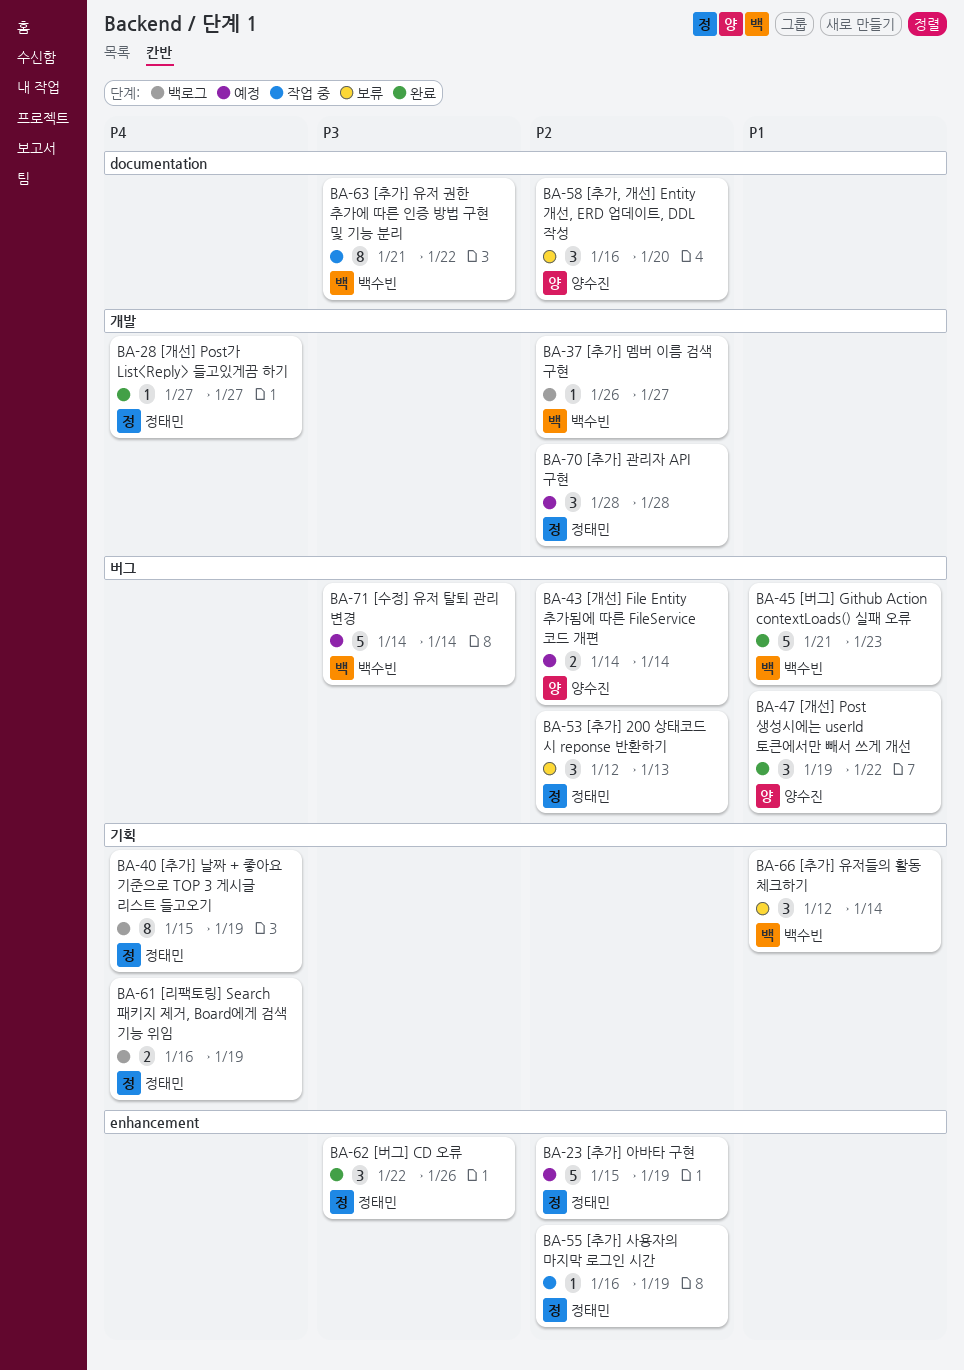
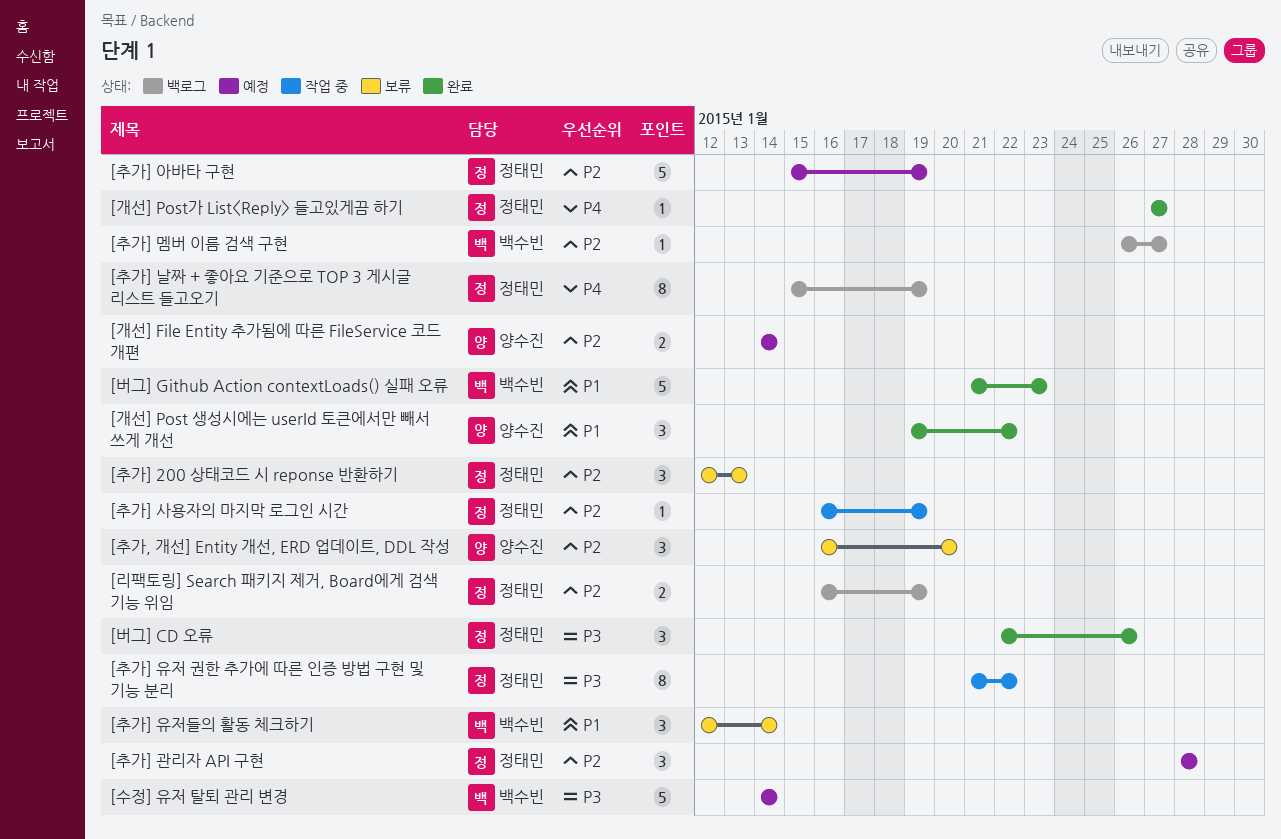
[리팩토링] Search 패키지 제거, Board에게 검색 기능 위임, priority: P4 -> P2
[추가] 유저 권한 추가에 따른 인증 방법 구현 및 기능 분리, owner: 백수빈 -> 정태민

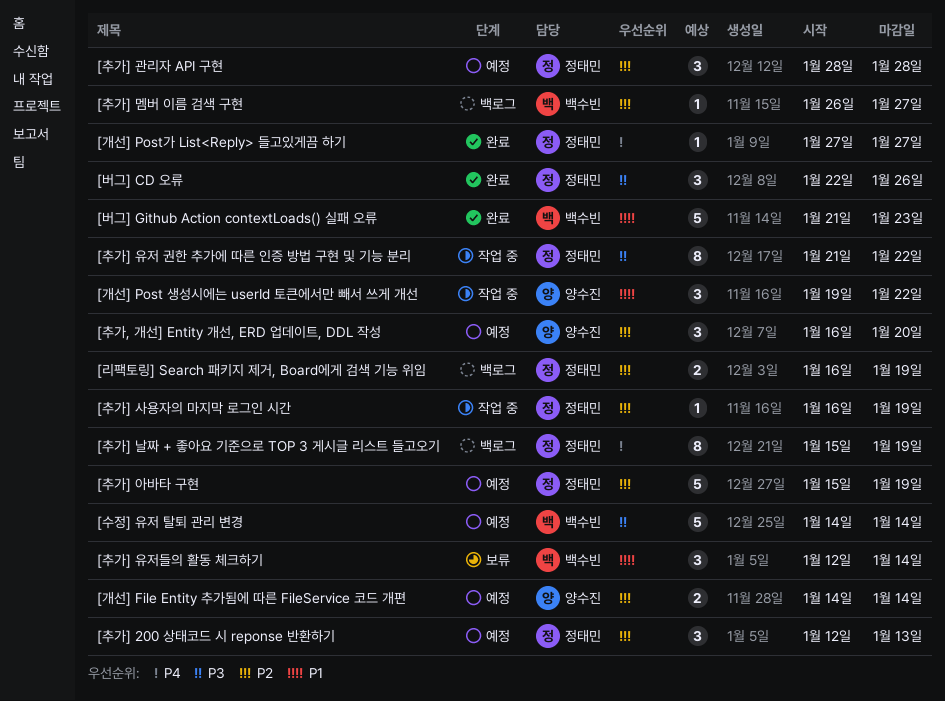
[개선] Post 생성시에는 userId 토큰에서만 빼서 쓰게 개선, status: 완료 -> 작업 중
[추가, 개선] Entity 개선, ERD 업데이트, DDL 작성, status: 보류 -> 예정
[추가] 200 상태코드 시 reponse 반환하기, status: 보류 -> 예정

